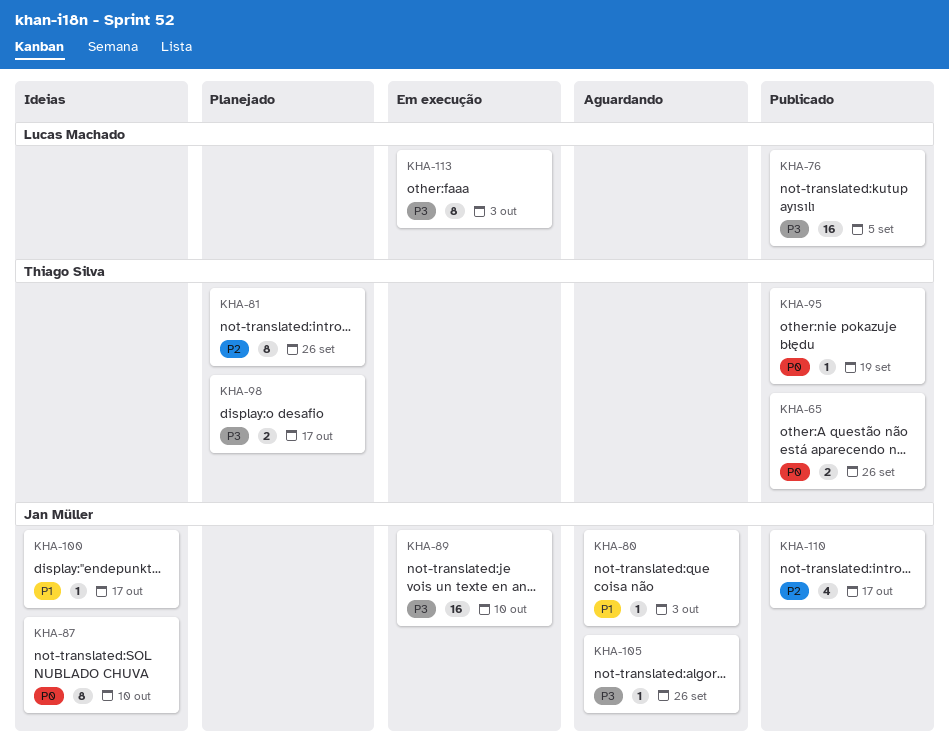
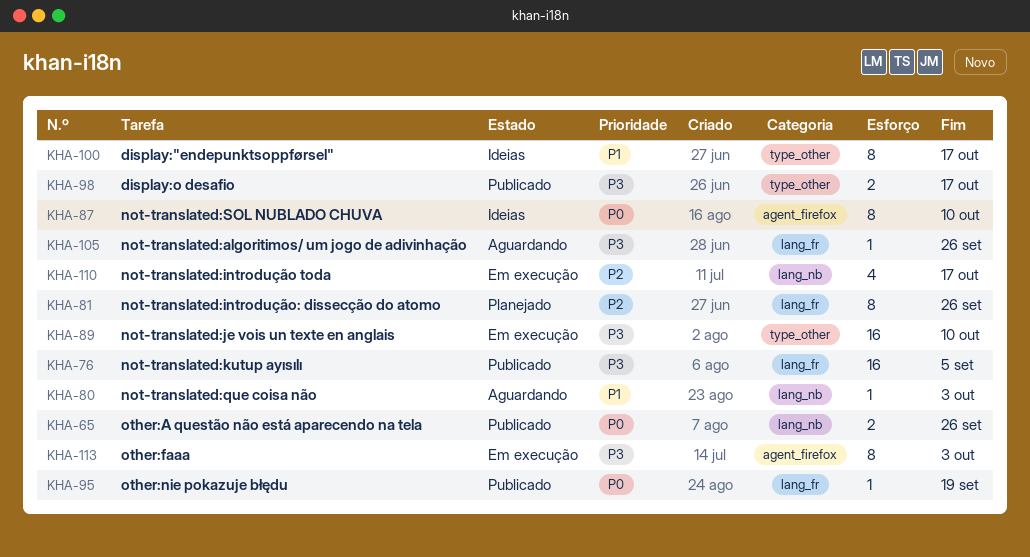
KHA-98, status: Planejado -> Publicado
KHA-100, estimate: 1 -> 8
KHA-110, status: Publicado -> Em execução

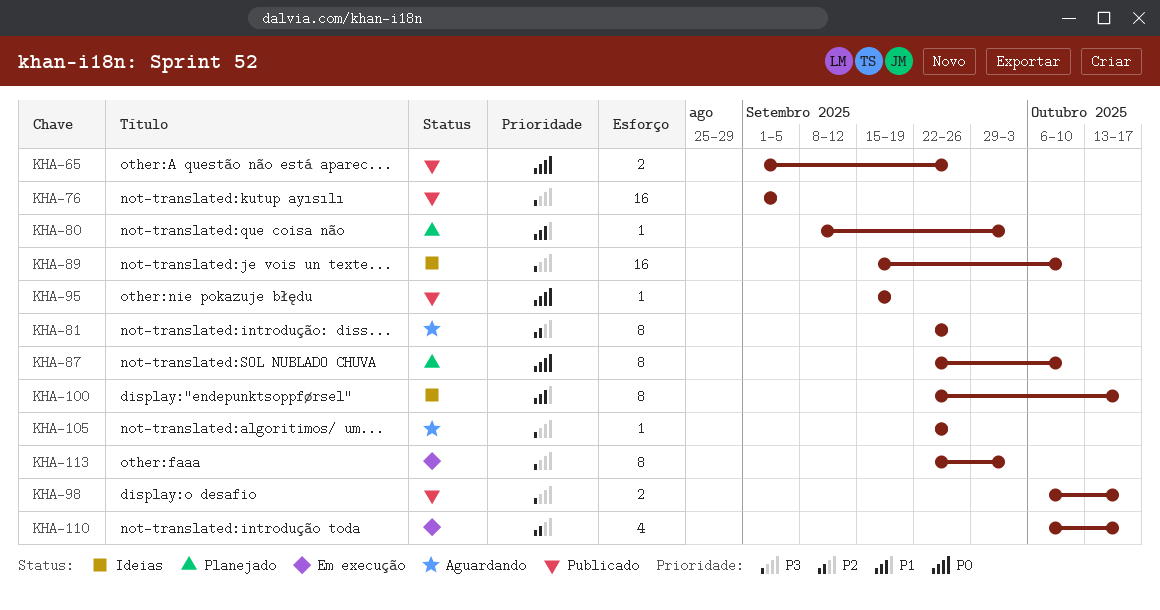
KHA-80, status: Aguardando -> Planejado
KHA-81, status: Planejado -> Aguardando
KHA-87, status: Ideias -> Planejado
KHA-89, status: Em execução -> Ideias

